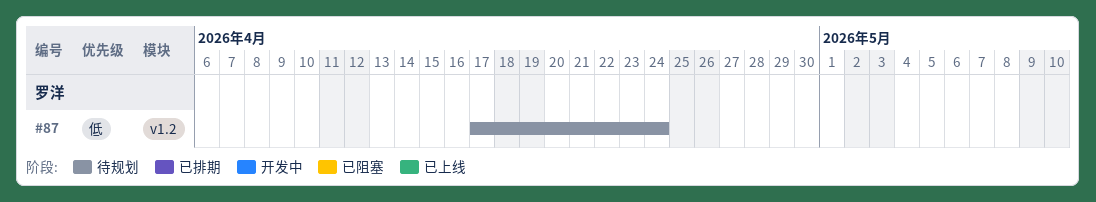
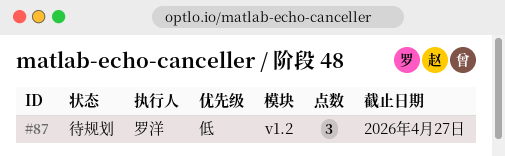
#87, due: Apr 24 -> Apr 27

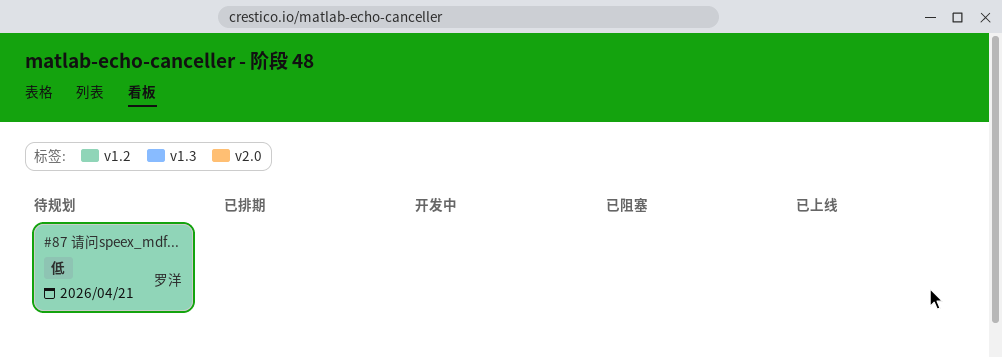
#87, due: Apr 27 -> Apr 21

